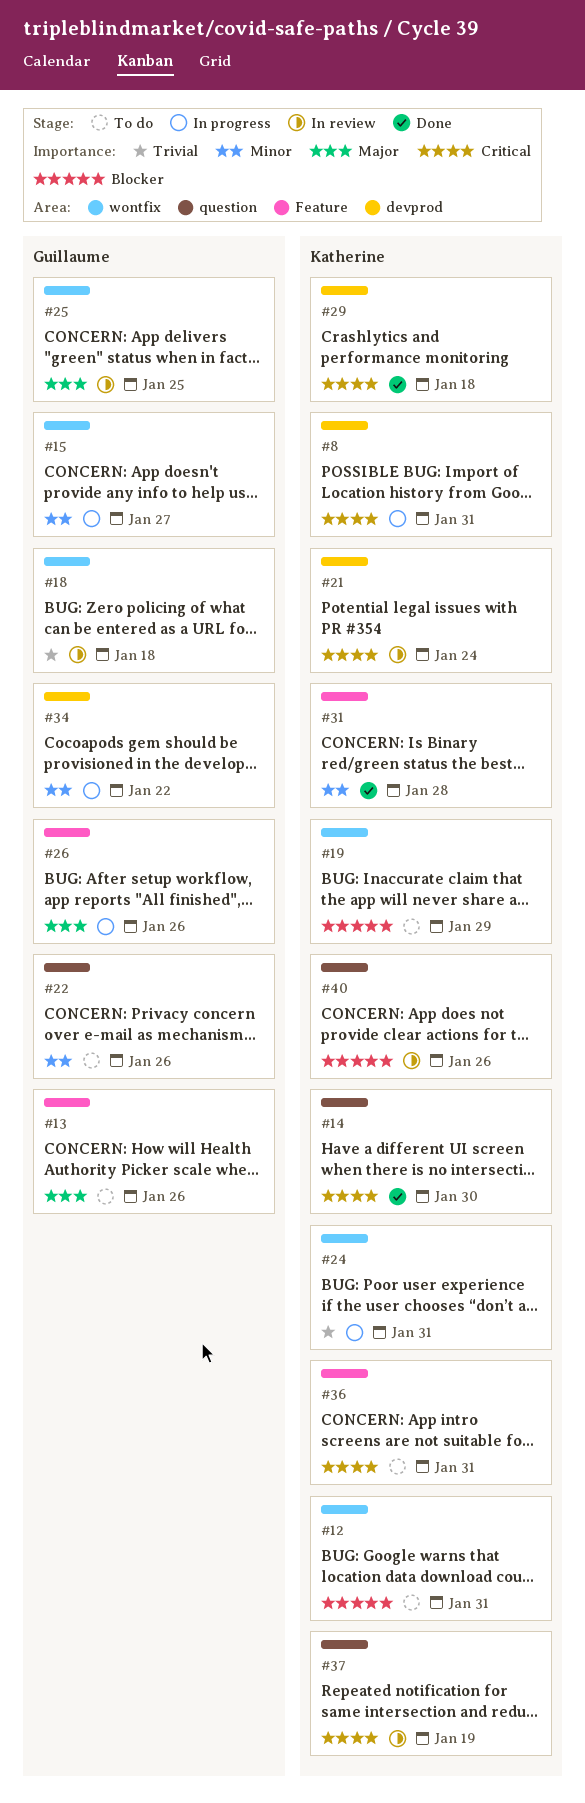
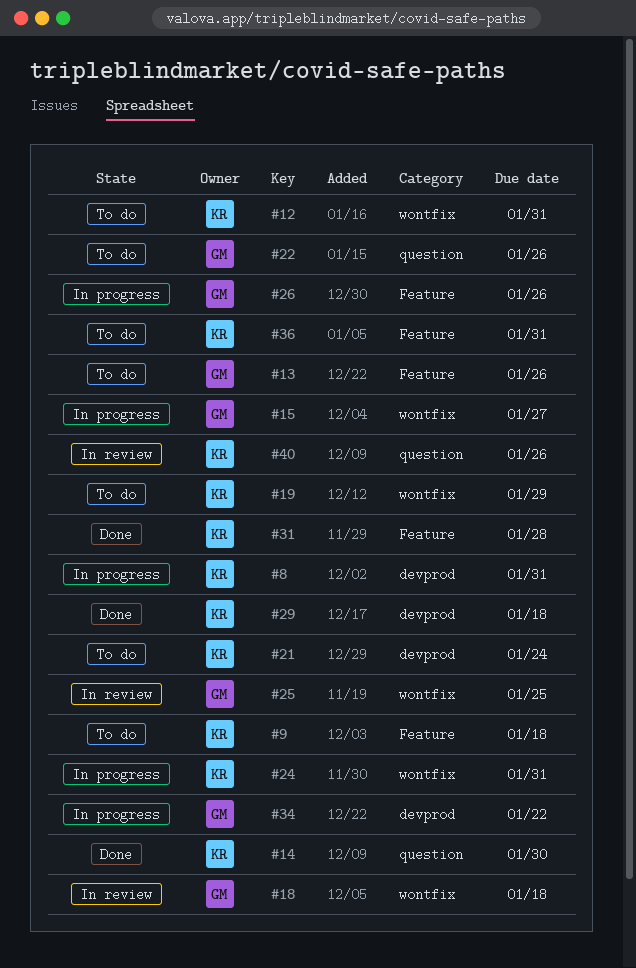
#9: none -> present
#21, status: In review -> To do
#37: present -> none

